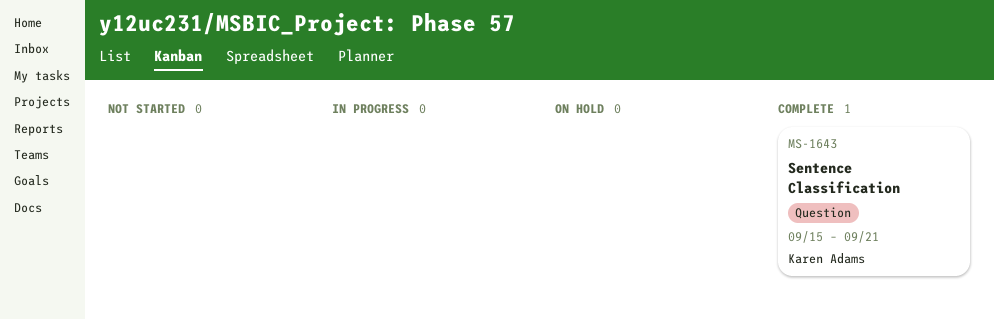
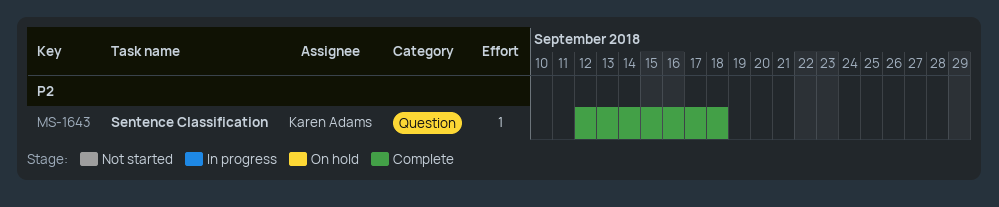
MS-1643, start: Sep 15 -> Sep 12
MS-1643, due: Sep 21 -> Sep 18

